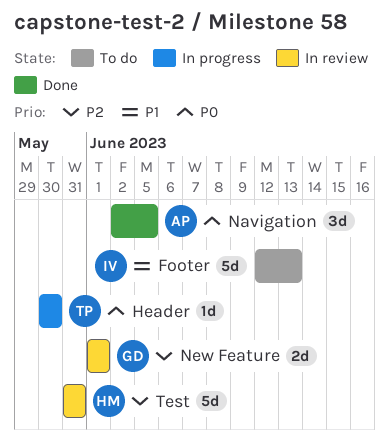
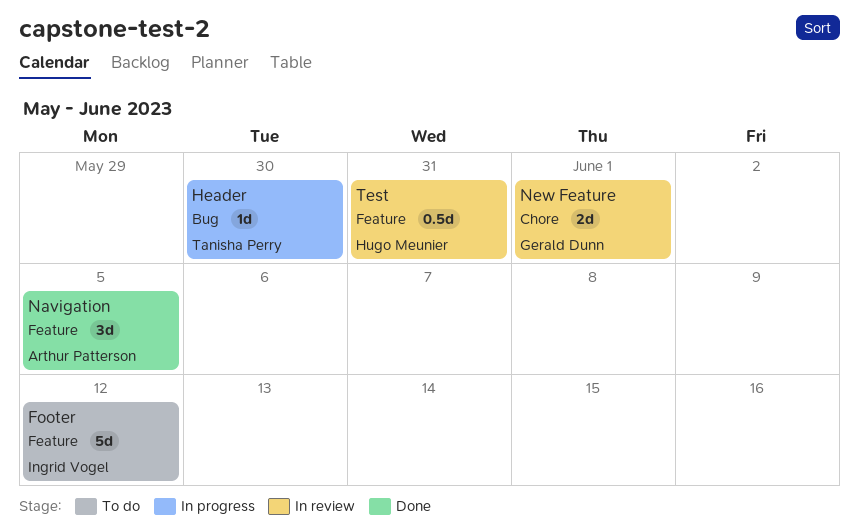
Footer, due: Jun 13 -> Jun 12
Test, estimate: 5d -> 0.5d

